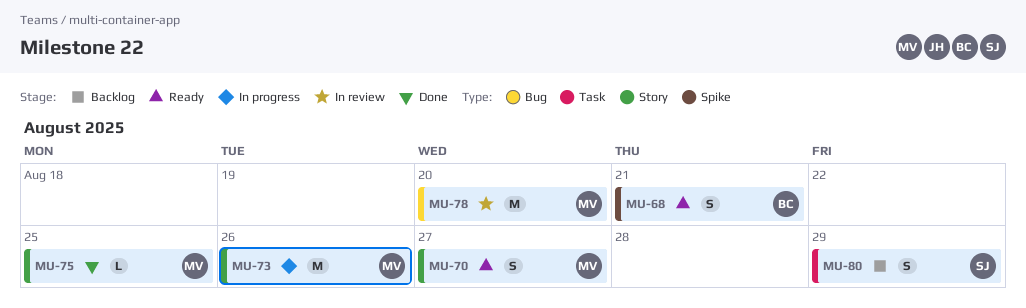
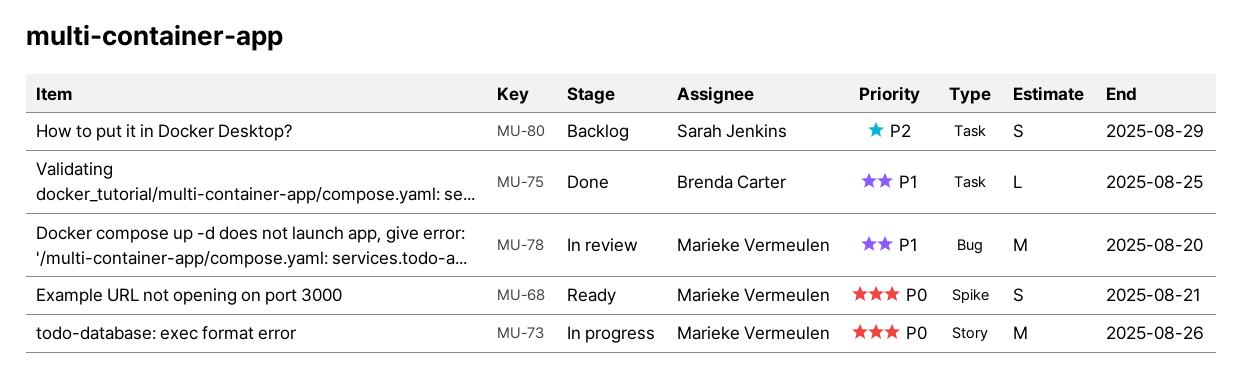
MU-68, owner: Brenda Carter -> Marieke Vermeulen
MU-70: present -> none
MU-75, owner: Marieke Vermeulen -> Brenda Carter
MU-75, label: Story -> Task

